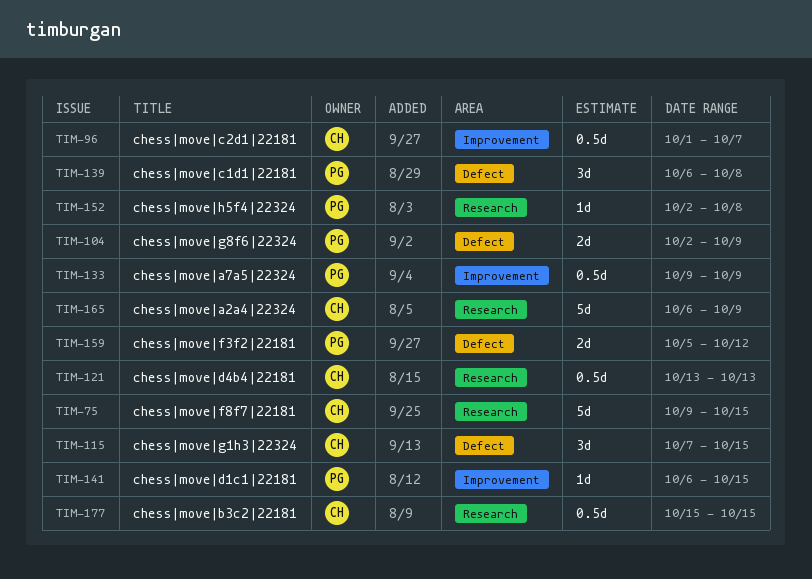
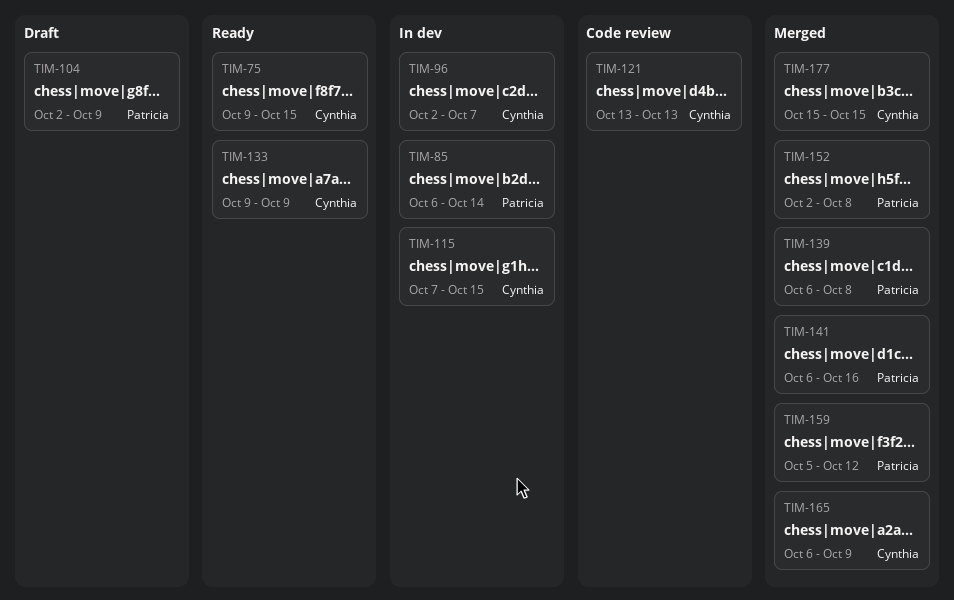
TIM-85: none -> present
TIM-96, start: Oct 1 -> Oct 2
TIM-133, owner: Patricia -> Cynthia
TIM-141, due: Oct 15 -> Oct 16

